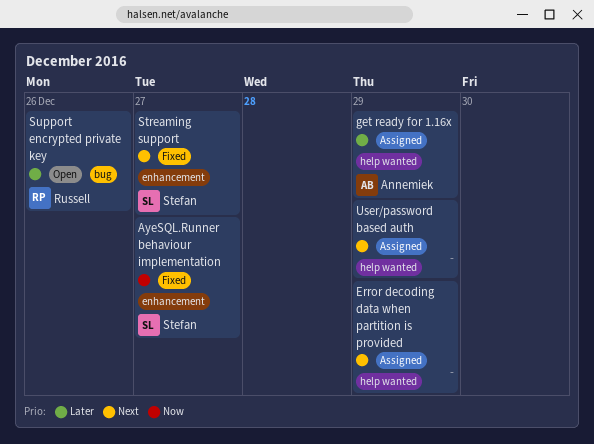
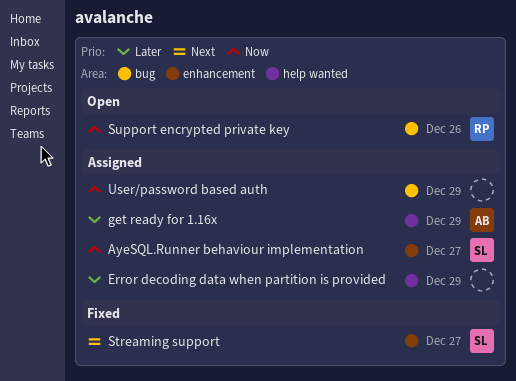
AyeSQL.Runner behaviour implementation, status: Fixed -> Assigned
Error decoding data when partition is provided, priority: Next -> Later
Support encrypted private key, priority: Later -> Now
User/password based auth, priority: Next -> Now
User/password based auth, label: help wanted -> bug

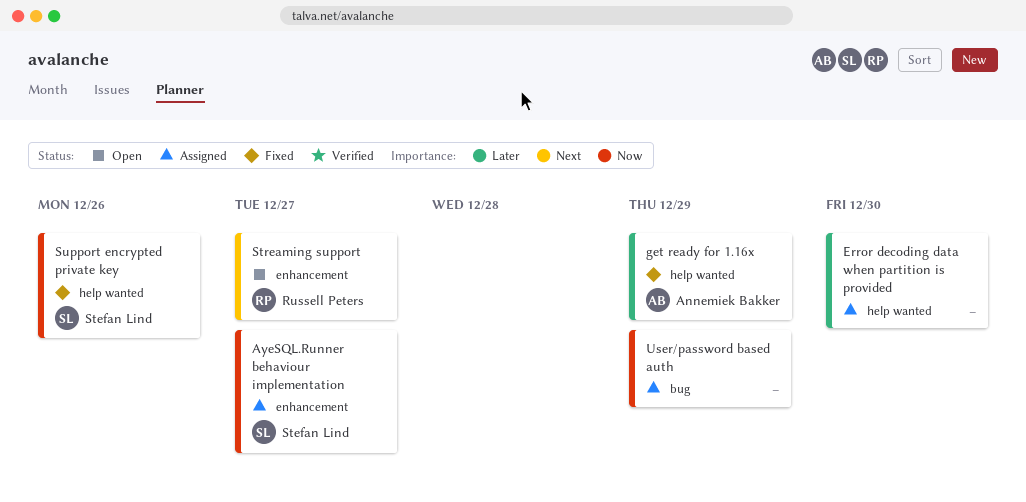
Error decoding data when partition is provided, due: Dec 29 -> Dec 30
get ready for 1.16x, status: Assigned -> Fixed
Streaming support, status: Fixed -> Open
Streaming support, owner: Stefan Lind -> Russell Peters
Support encrypted private key, status: Open -> Fixed
Support encrypted private key, owner: Russell Peters -> Stefan Lind
Support encrypted private key, label: bug -> help wanted

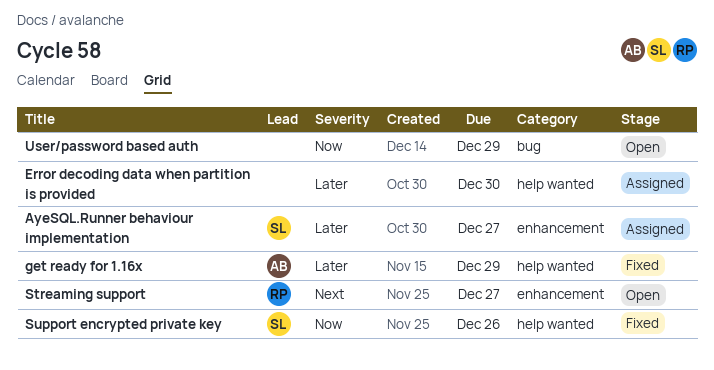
AyeSQL.Runner behaviour implementation, priority: Now -> Later
User/password based auth, status: Assigned -> Open

